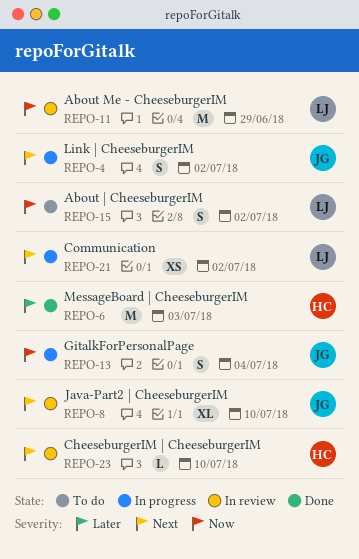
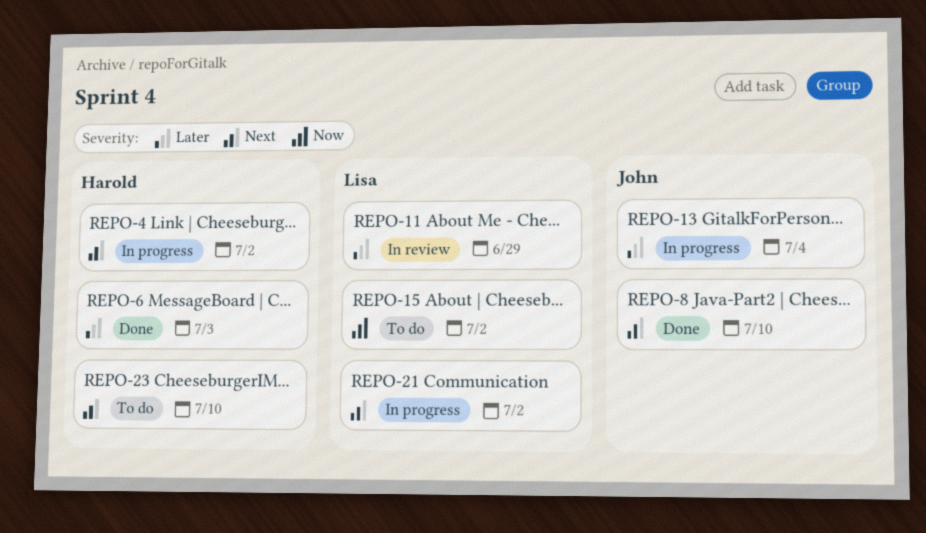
REPO-4, owner: John -> Harold
REPO-8, status: In review -> Done
REPO-11, priority: Now -> Later
REPO-13, priority: Now -> Later
REPO-23, status: In review -> To do

